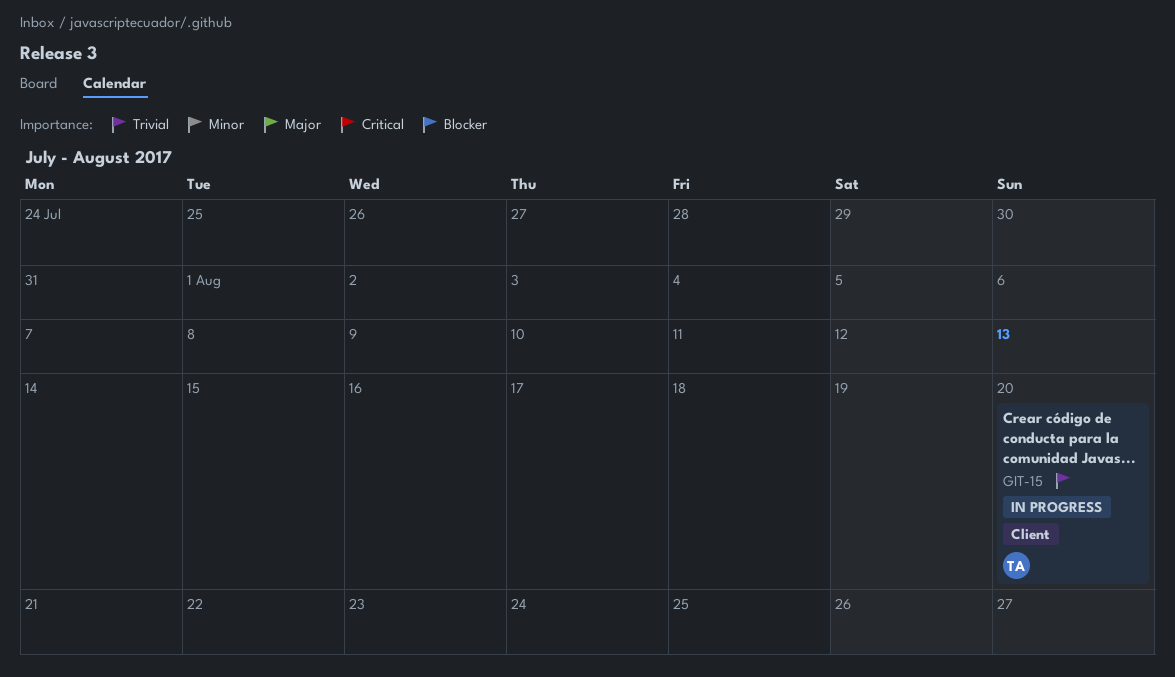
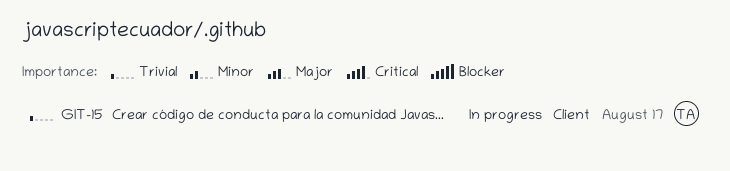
GIT-15, due: Aug 20 -> Aug 17

